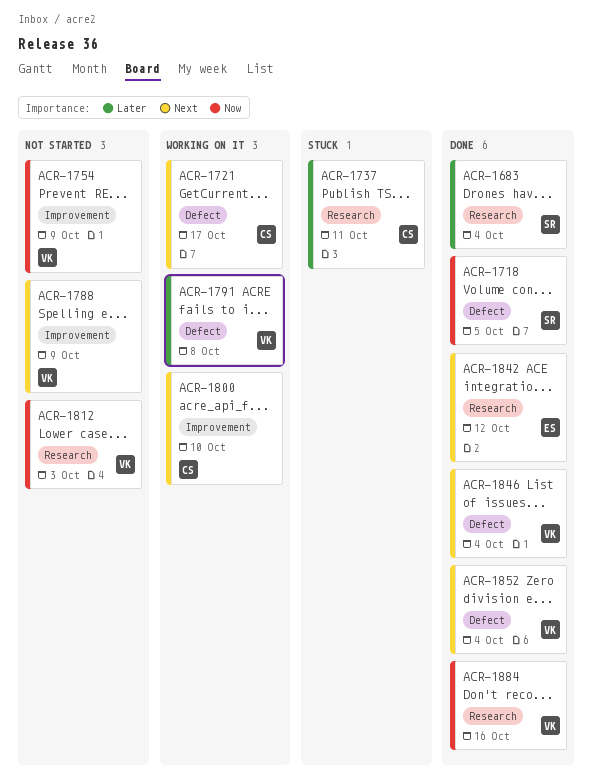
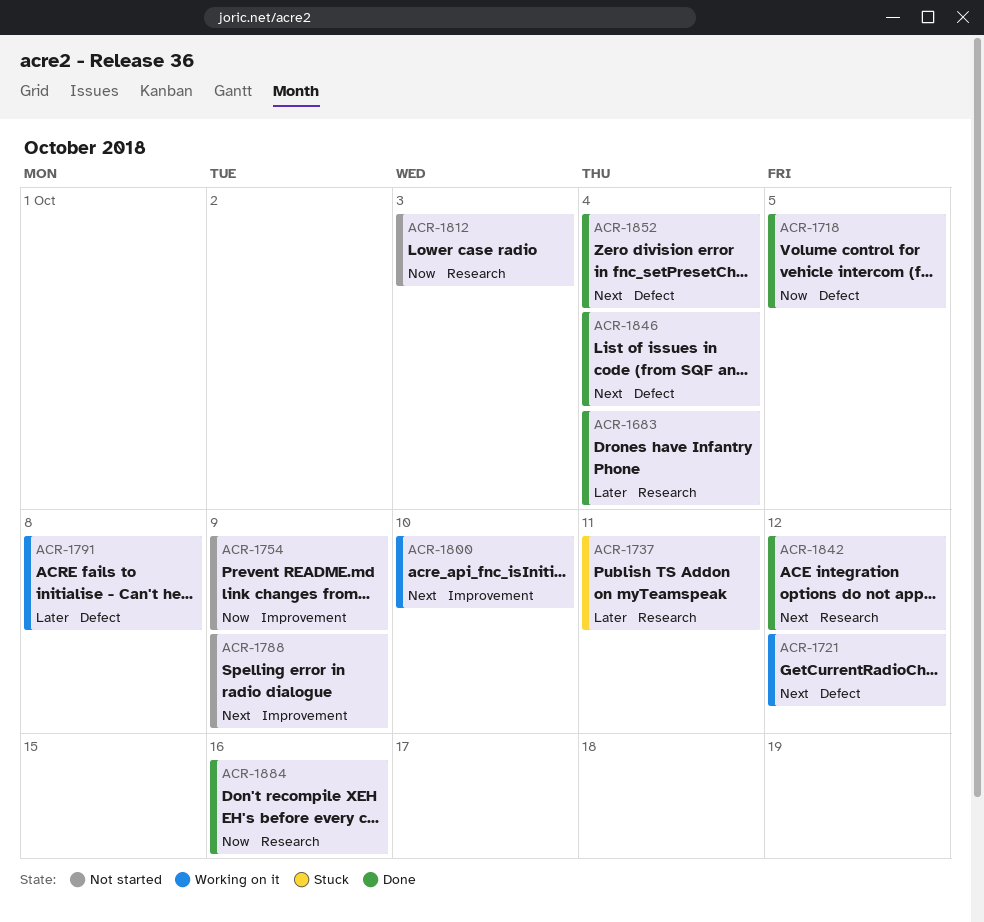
ACR-1721, due: Oct 17 -> Oct 12

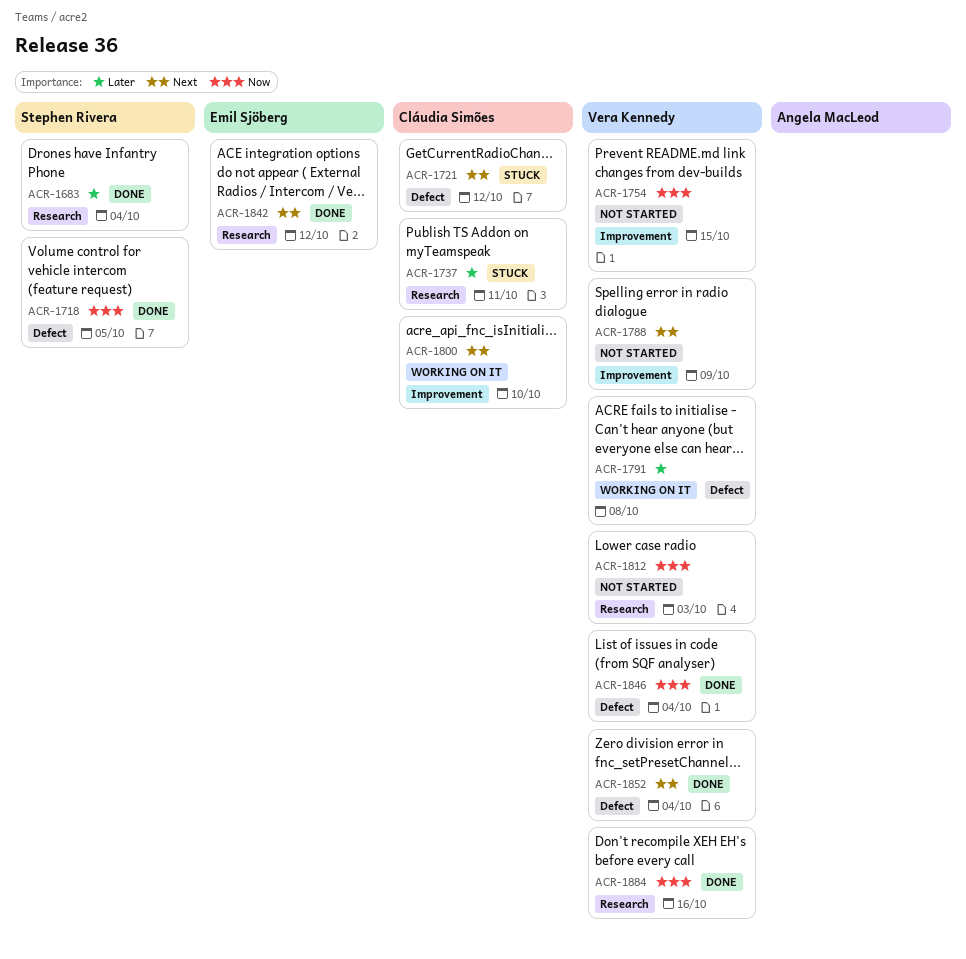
ACR-1721, status: Working on it -> Stuck
ACR-1754, due: Oct 9 -> Oct 15
ACR-1846, priority: Next -> Now

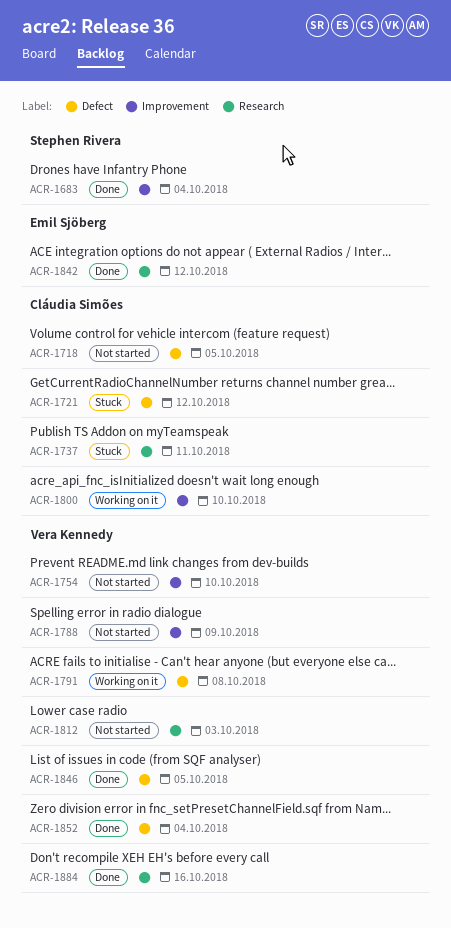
ACR-1683, label: Research -> Improvement
ACR-1718, status: Done -> Not started
ACR-1718, owner: Stephen Rivera -> Cláudia Simões
ACR-1754, due: Oct 15 -> Oct 10
ACR-1846, due: Oct 4 -> Oct 5

